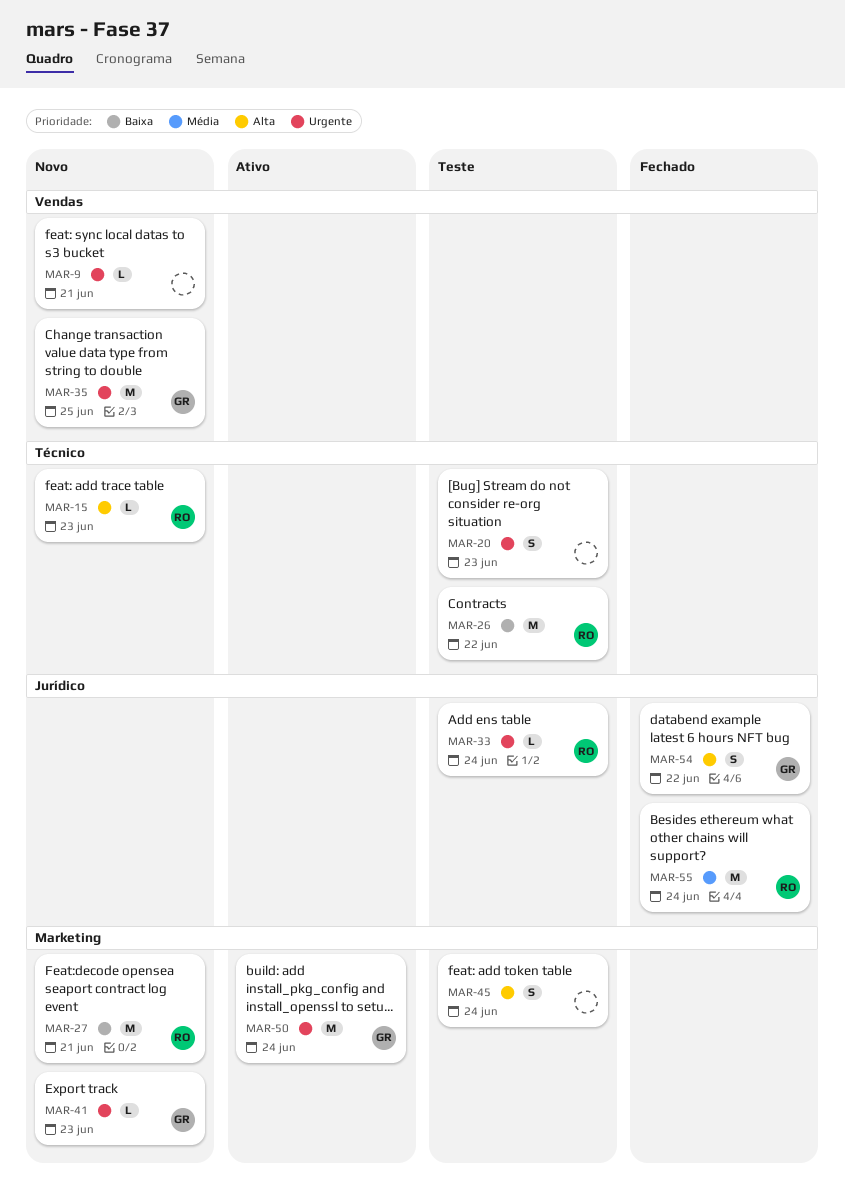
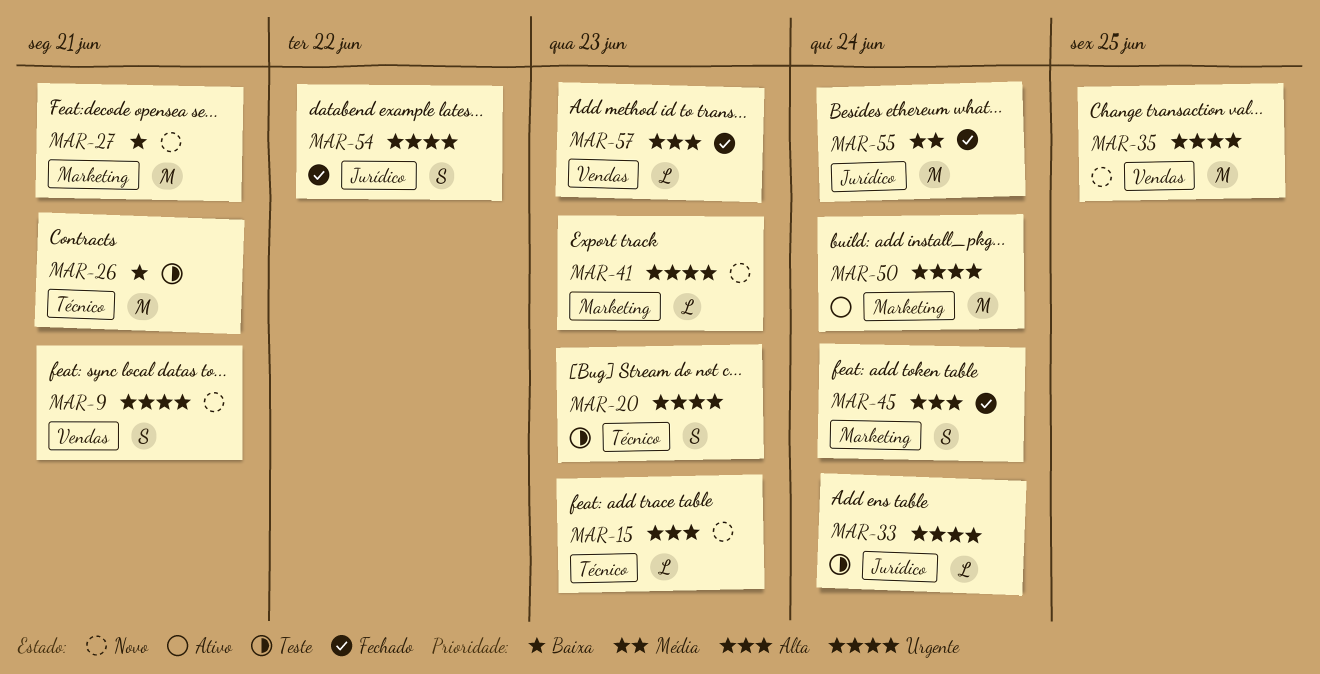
MAR-9, estimate: L -> S
MAR-26, due: Jun 22 -> Jun 21
MAR-45, status: Teste -> Fechado
MAR-54, priority: Alta -> Urgente
MAR-57: none -> present

